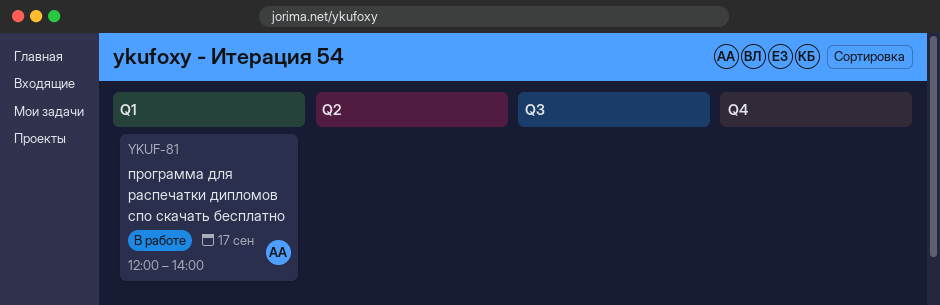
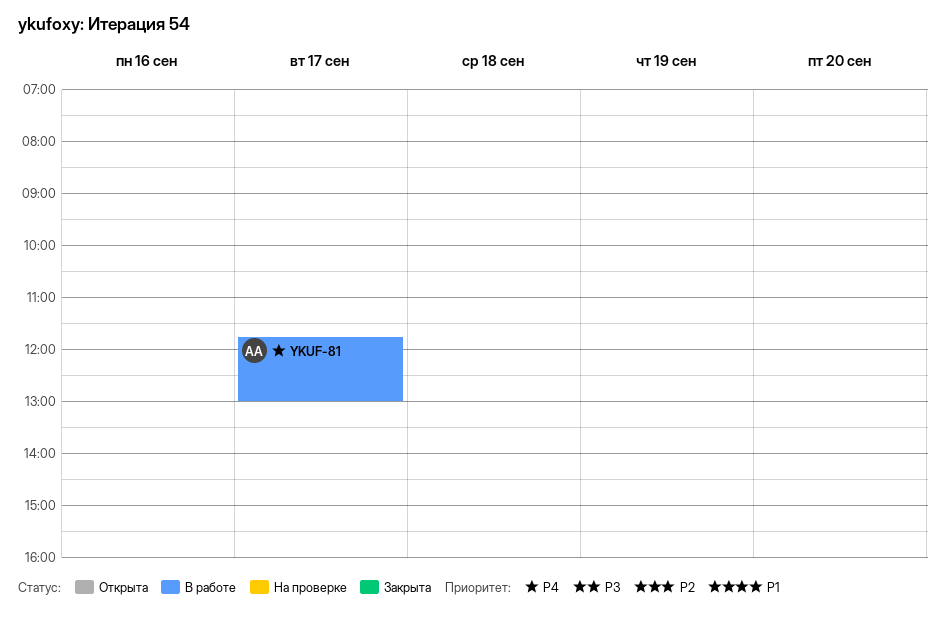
YKUF-81, begins: 12:00 -> 11:45
YKUF-81, ends: 14:00 -> 13:00

